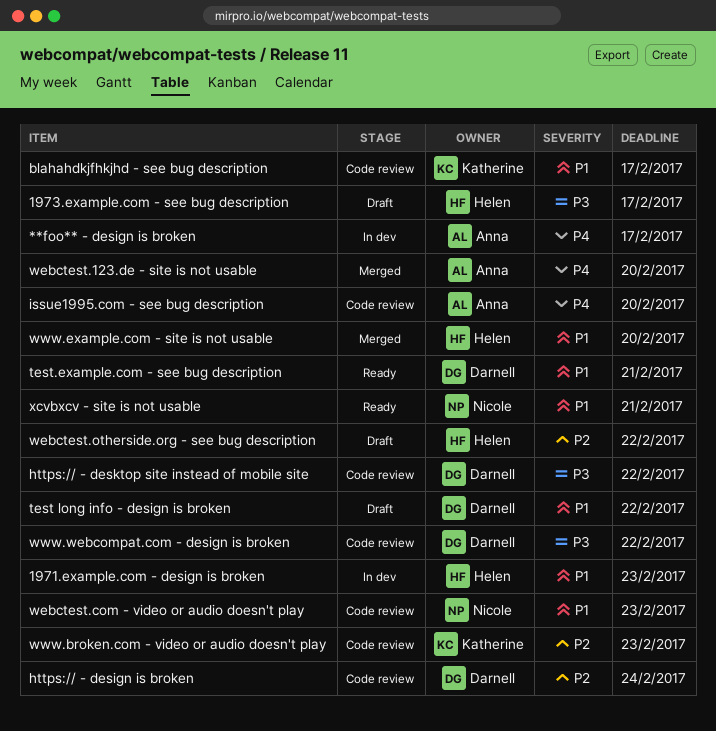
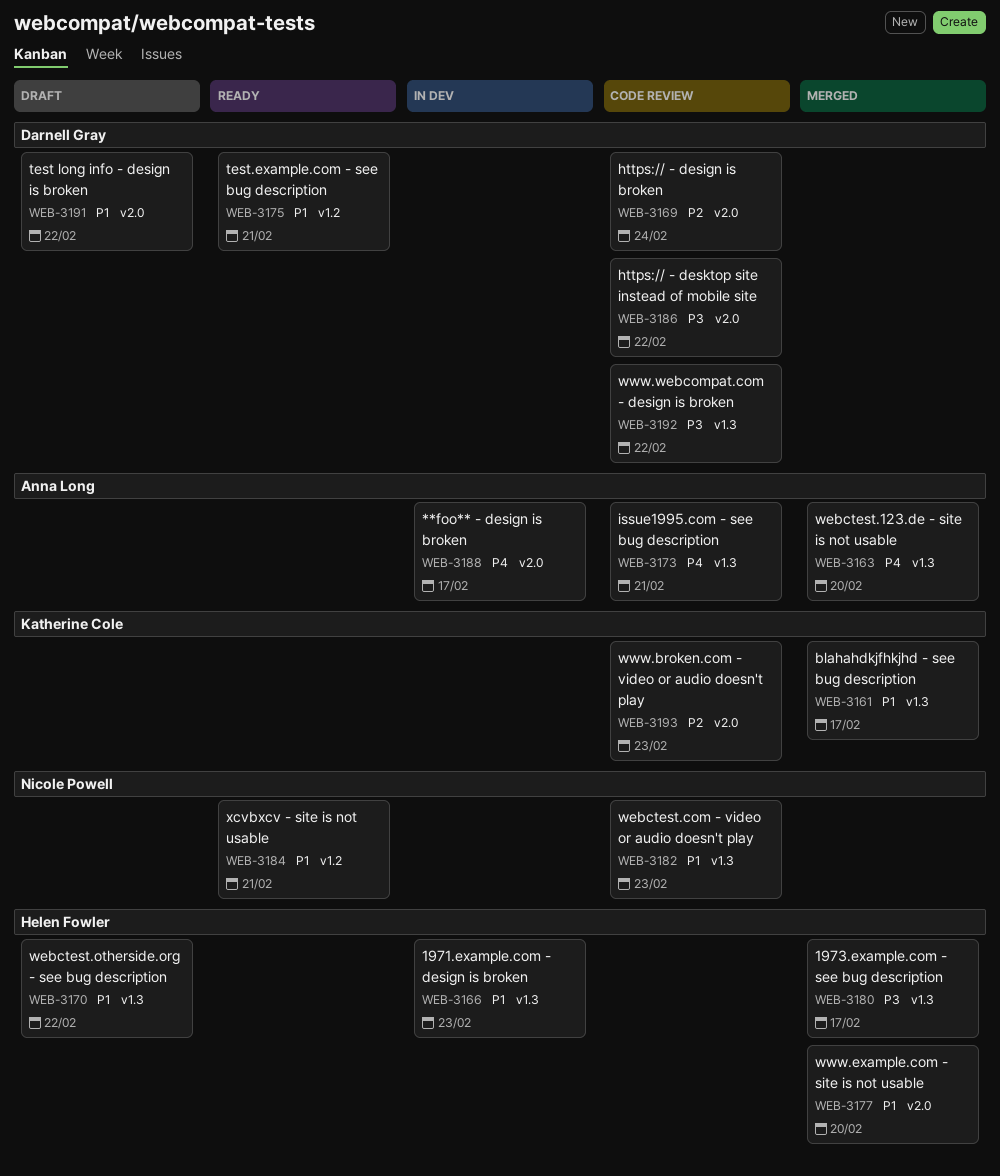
1973.example.com - see bug description, status: Draft -> Merged
blahahdkjfhkjhd - see bug description, status: Code review -> Merged
issue1995.com - see bug description, due: Feb 20 -> Feb 21
webctest.otherside.org - see bug description, priority: P2 -> P1

